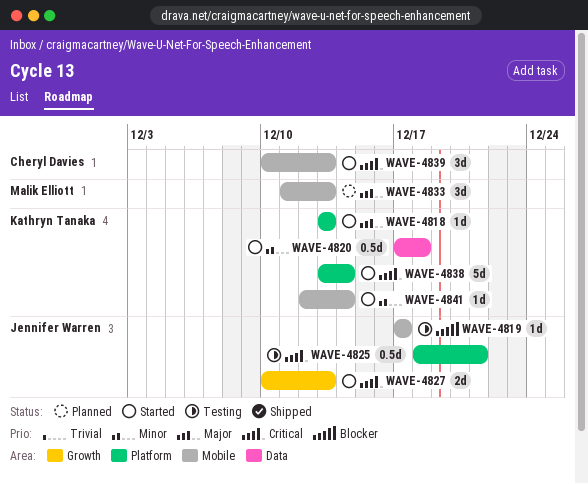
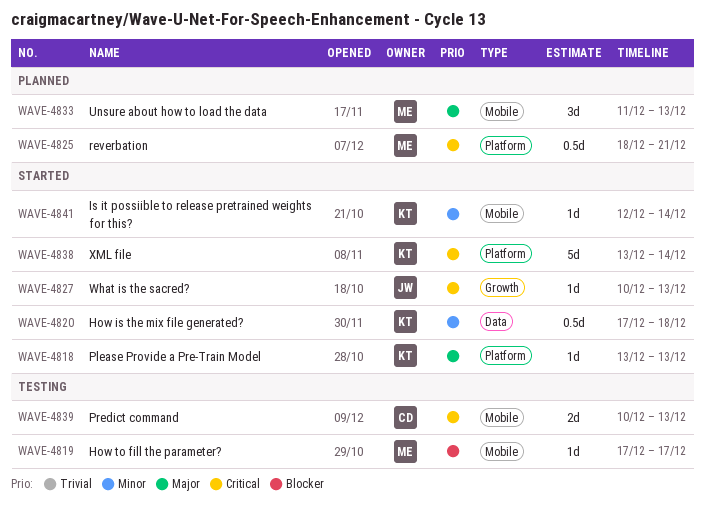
WAVE-4819, owner: Jennifer Warren -> Malik Elliott
WAVE-4825, status: Testing -> Planned
WAVE-4825, owner: Jennifer Warren -> Malik Elliott
WAVE-4827, estimate: 2d -> 1d
WAVE-4839, status: Started -> Testing
WAVE-4839, estimate: 3d -> 2d

